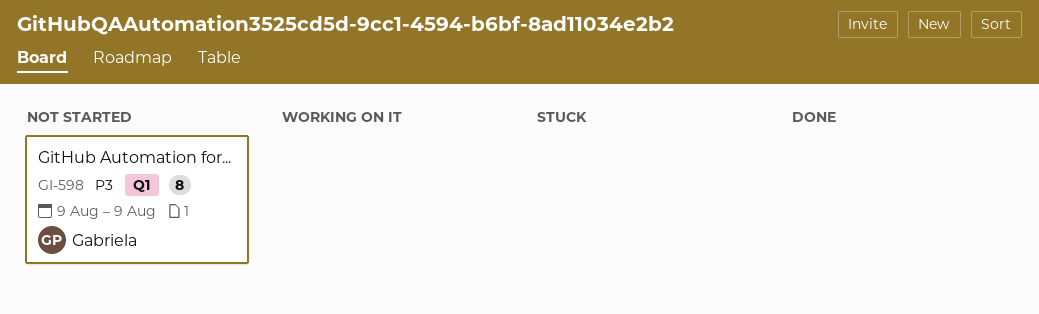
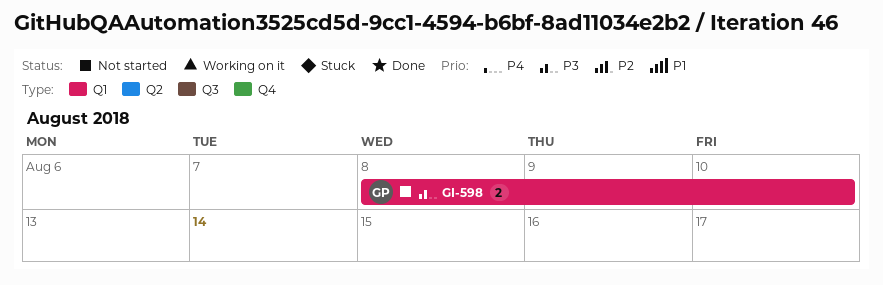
GI-598, estimate: 8 -> 2
GI-598, start: Aug 9 -> Aug 8
GI-598, due: Aug 9 -> Aug 10

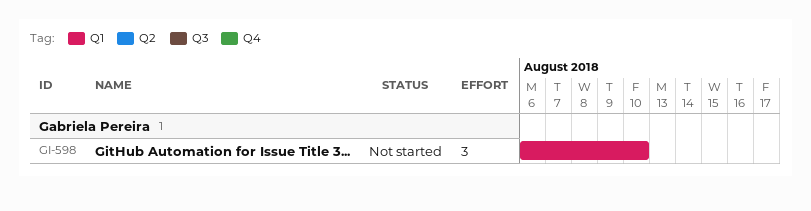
GI-598, estimate: 2 -> 3
GI-598, start: Aug 8 -> Aug 6

